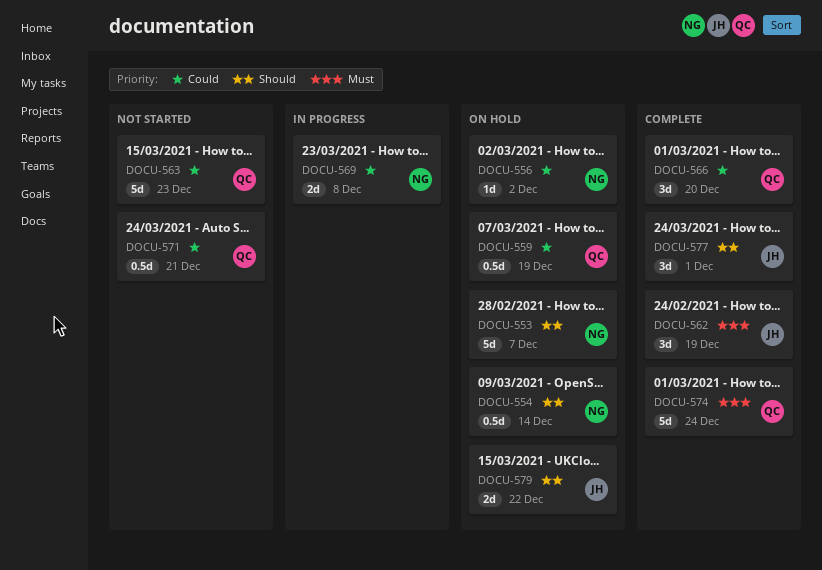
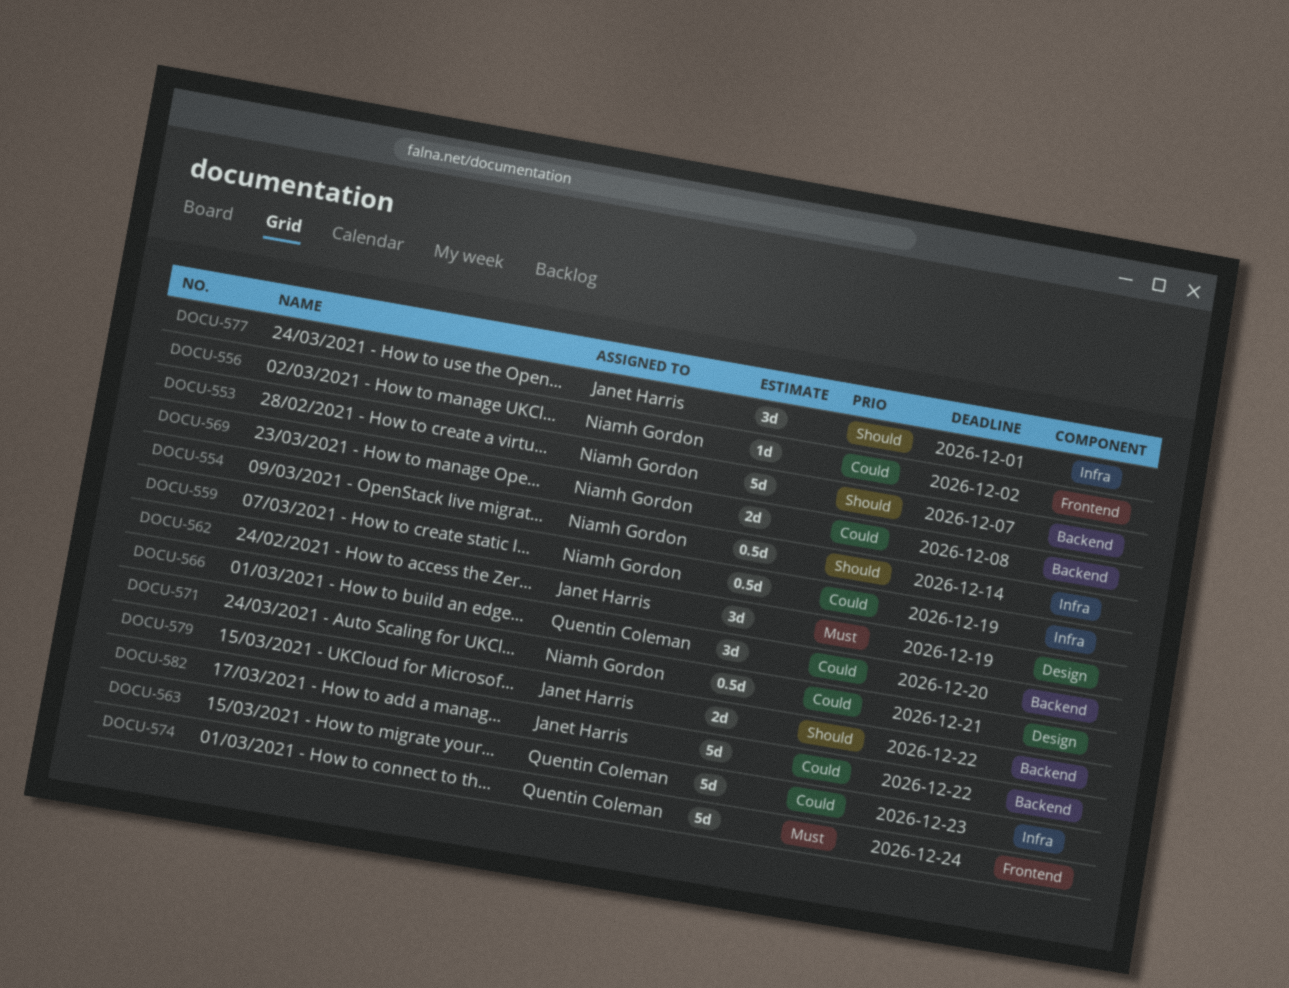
DOCU-559, owner: Quentin Coleman -> Niamh Gordon
DOCU-571, owner: Quentin Coleman -> Niamh Gordon
DOCU-582: none -> present

